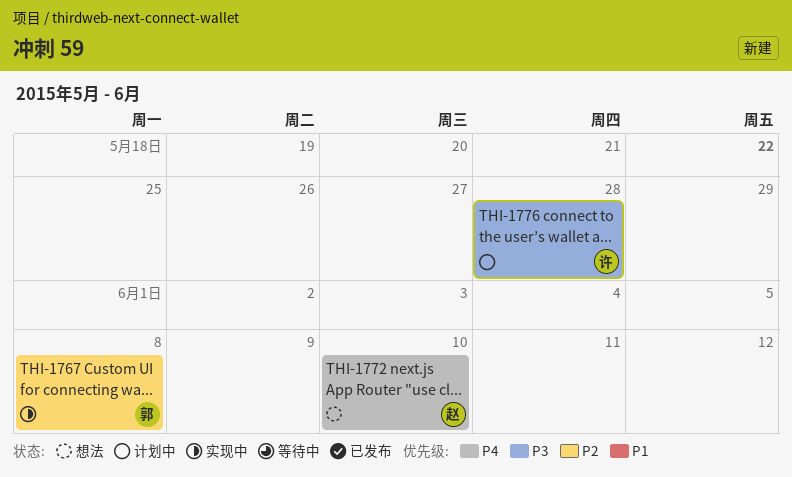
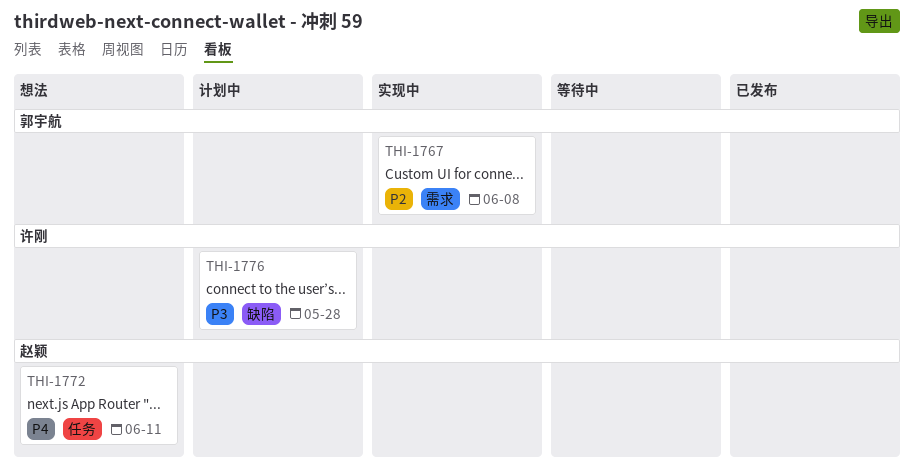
THI-1772, due: Jun 10 -> Jun 11

